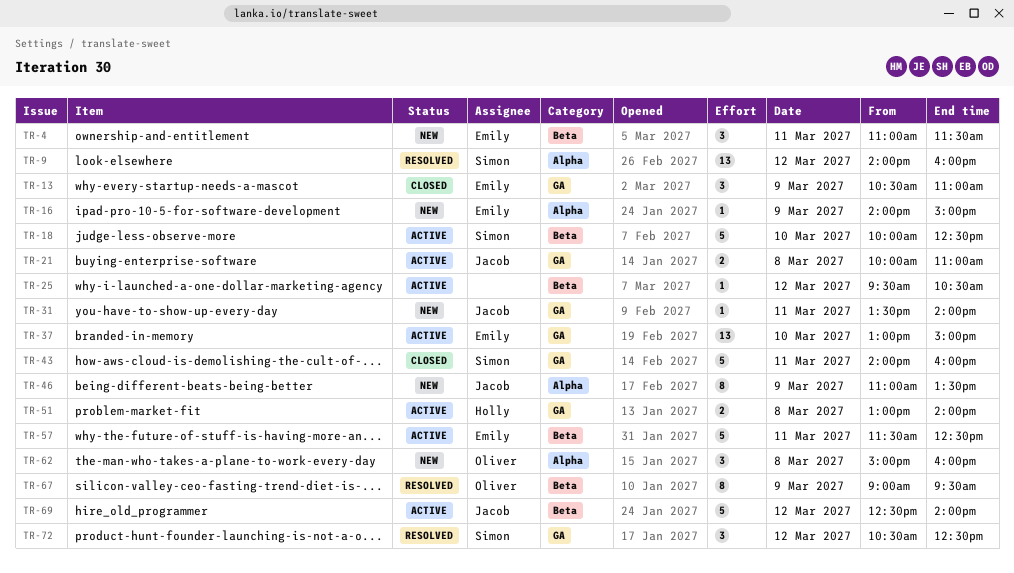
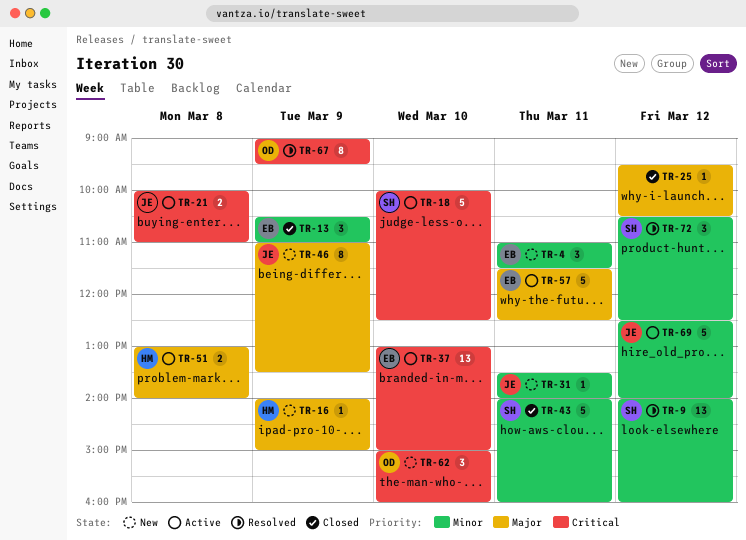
TR-16, owner: Emily -> Holly
TR-25, status: Active -> Closed
TR-62, day: Mar 8 -> Mar 10

